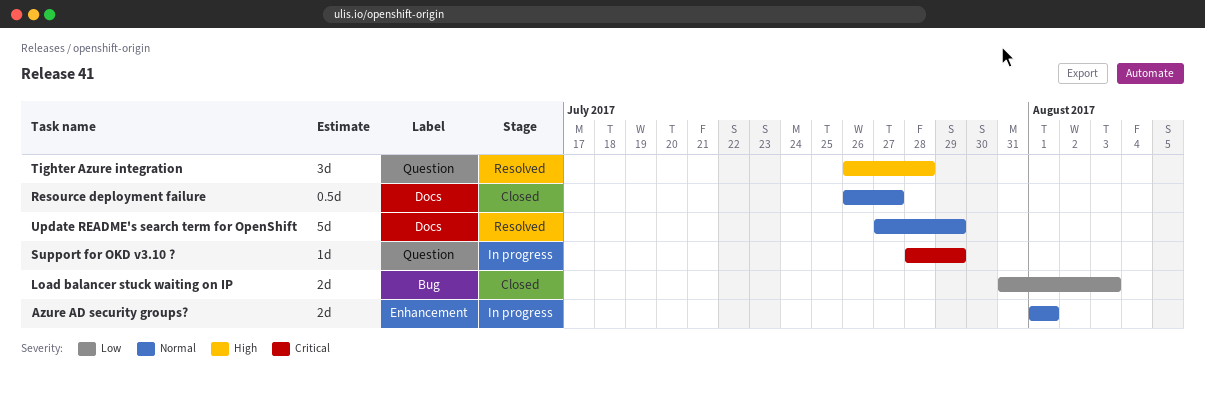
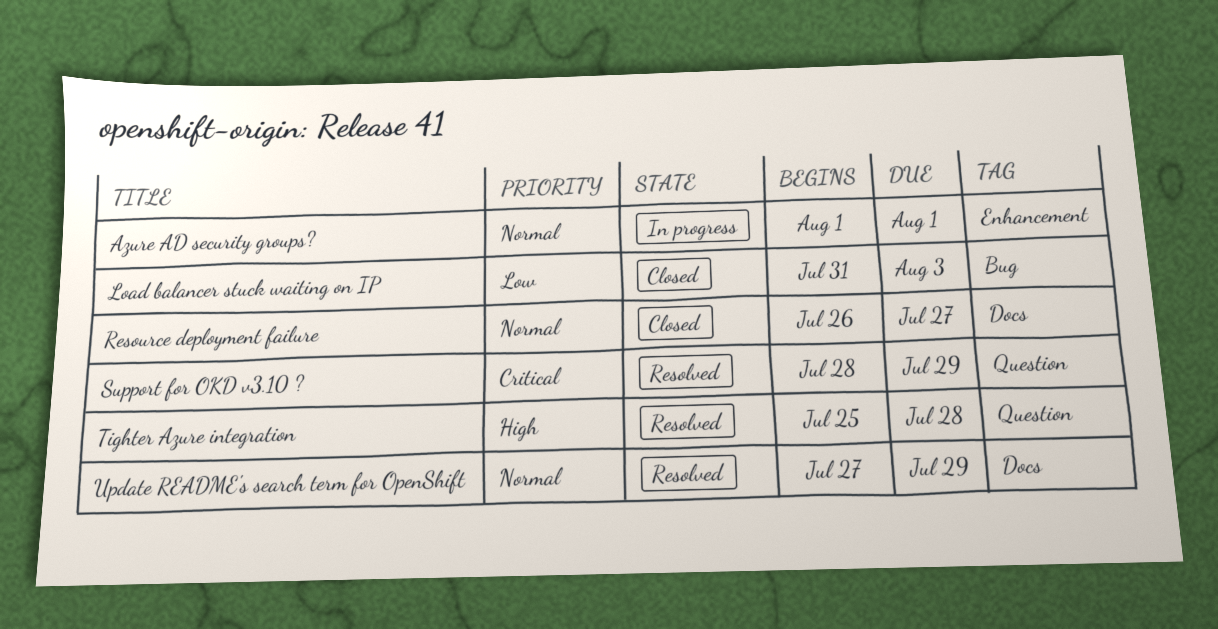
Support for OKD v3.10 ?, status: In progress -> Resolved
Tighter Azure integration, start: Jul 26 -> Jul 25

